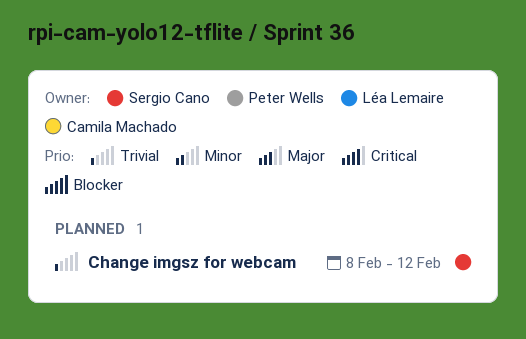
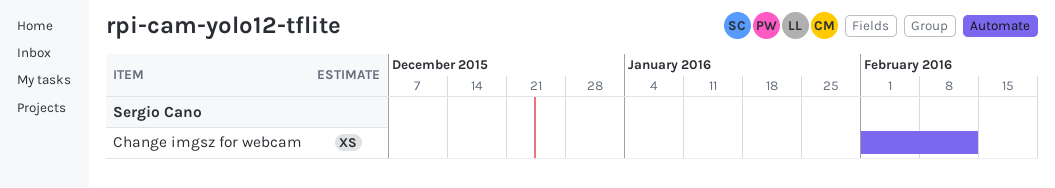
Change imgsz for webcam, start: Feb 8 -> Feb 1

